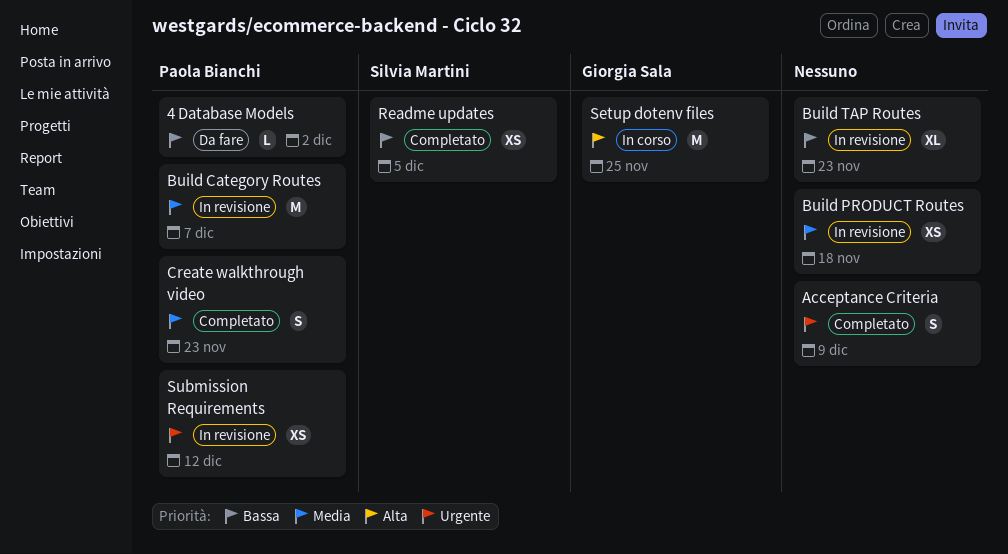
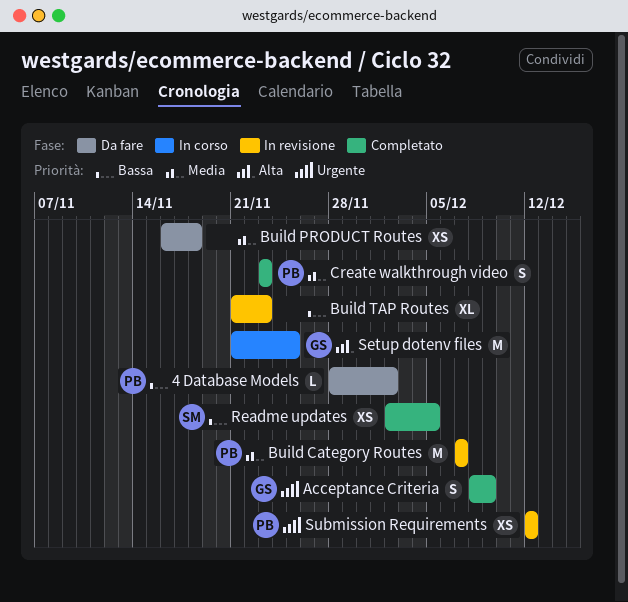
Acceptance Criteria, owner: none -> Giorgia Sala
Build PRODUCT Routes, status: In revisione -> Da fare

